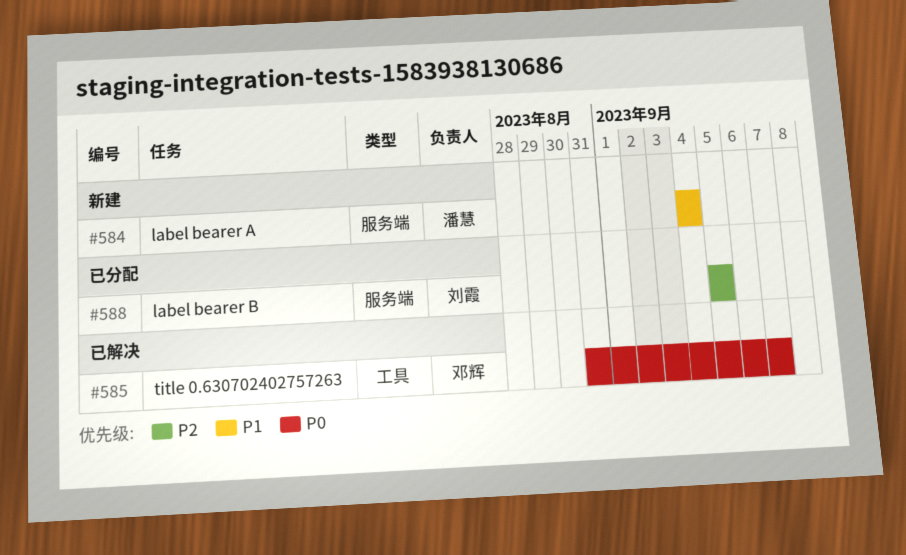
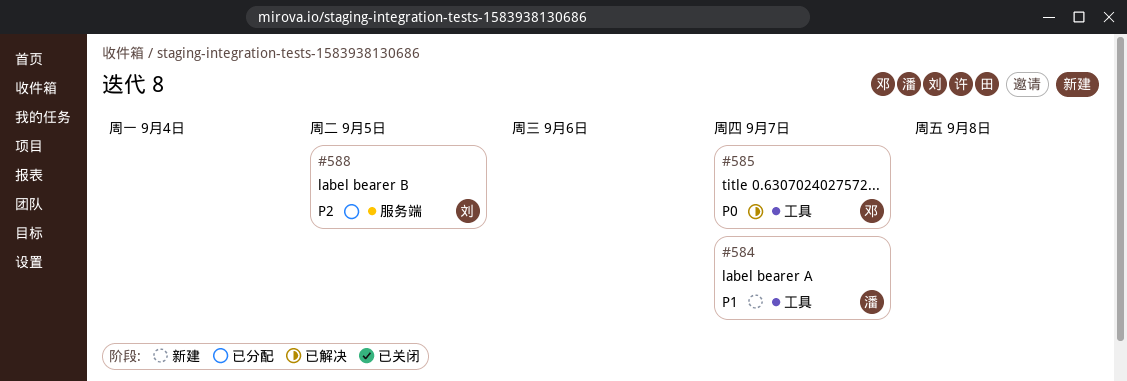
#584, label: 服务端 -> 工具
#584, due: Sep 4 -> Sep 7

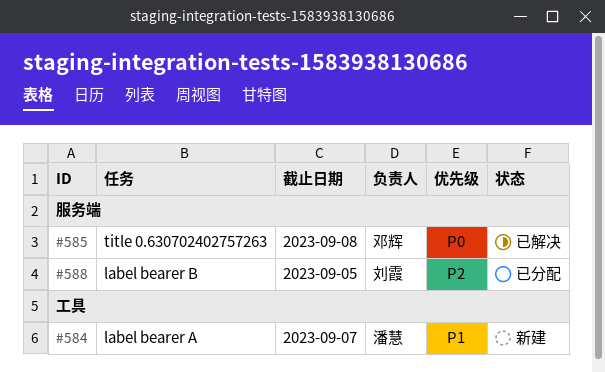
#585, label: 工具 -> 服务端
#585, due: Sep 7 -> Sep 8

